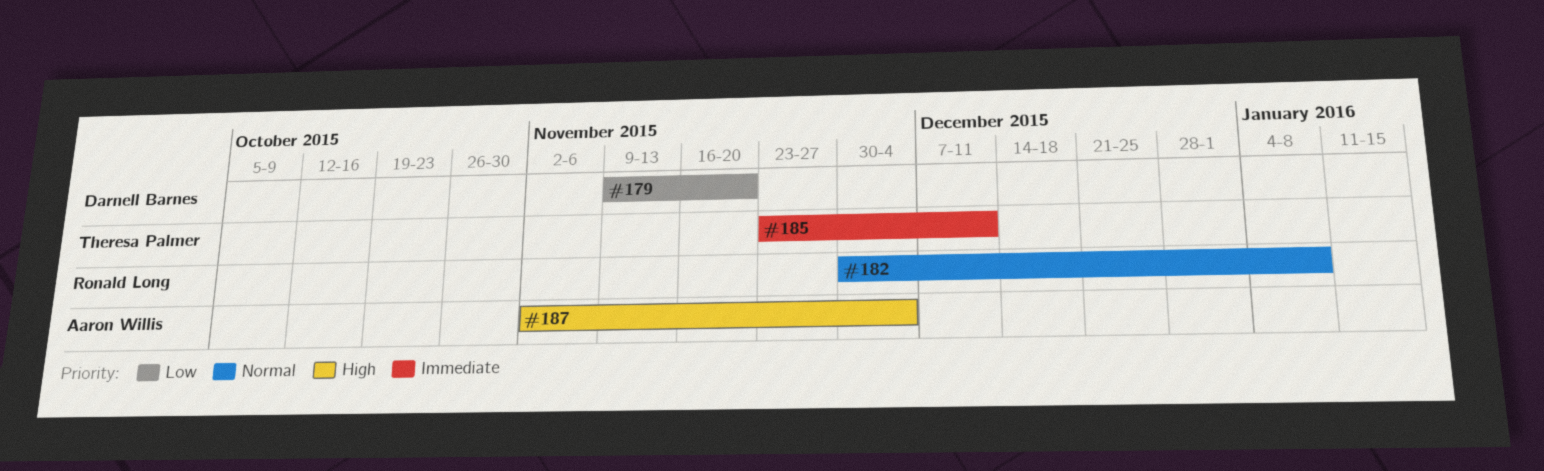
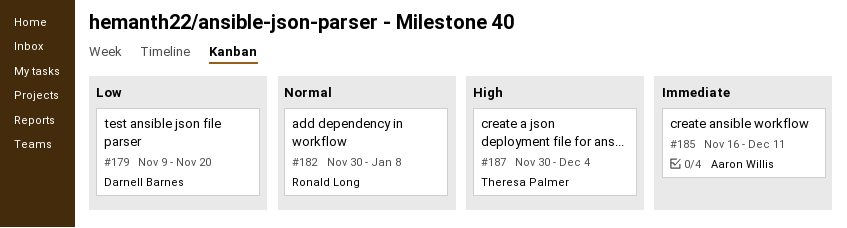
#185, owner: Theresa Palmer -> Aaron Willis
#185, start: Nov 23 -> Nov 16
#187, owner: Aaron Willis -> Theresa Palmer
#187, start: Nov 2 -> Nov 30

